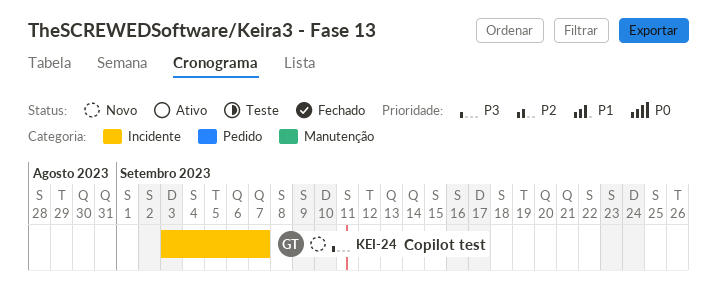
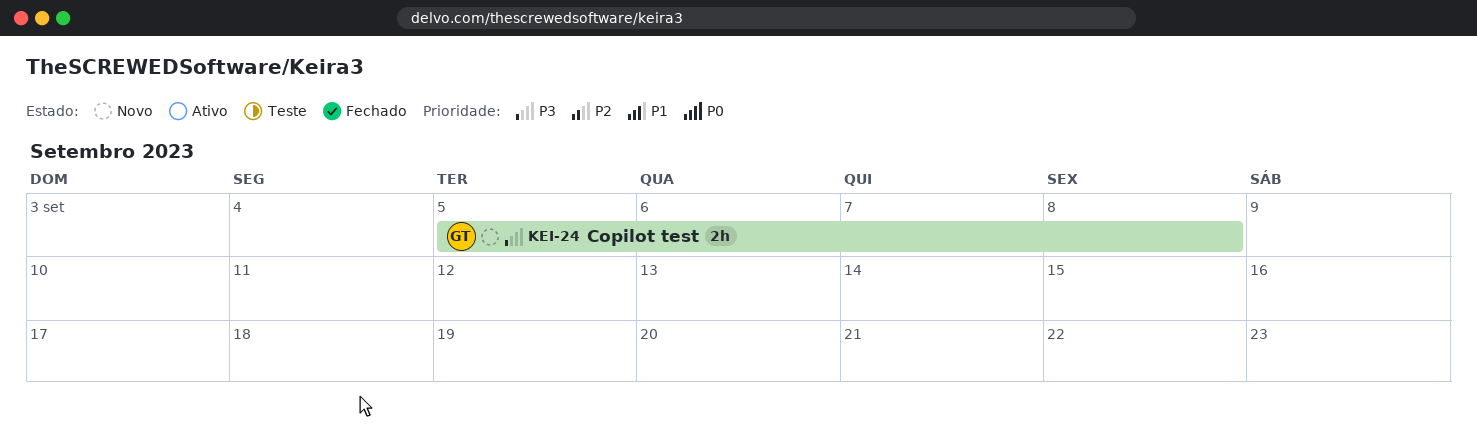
KEI-24, start: Sep 3 -> Sep 5
KEI-24, due: Sep 7 -> Sep 8

